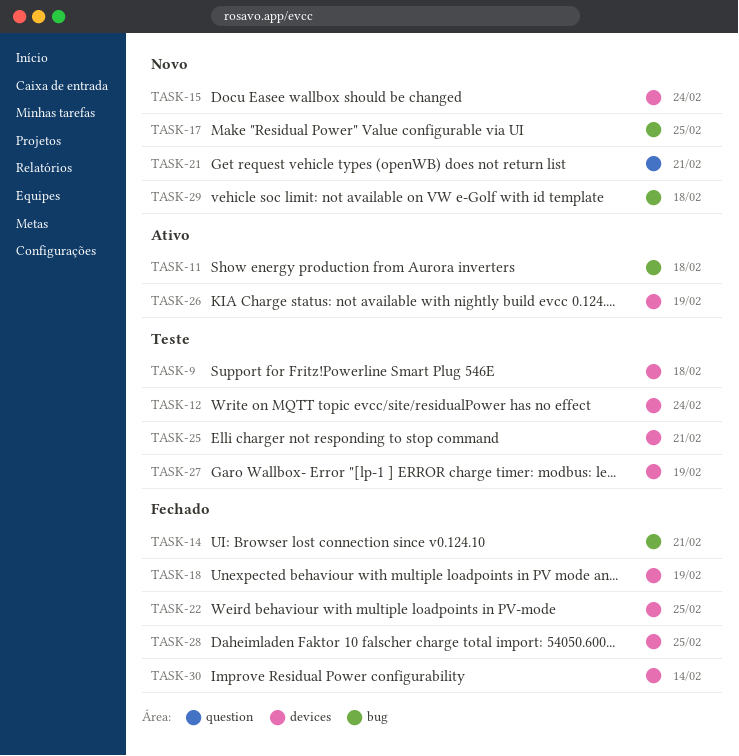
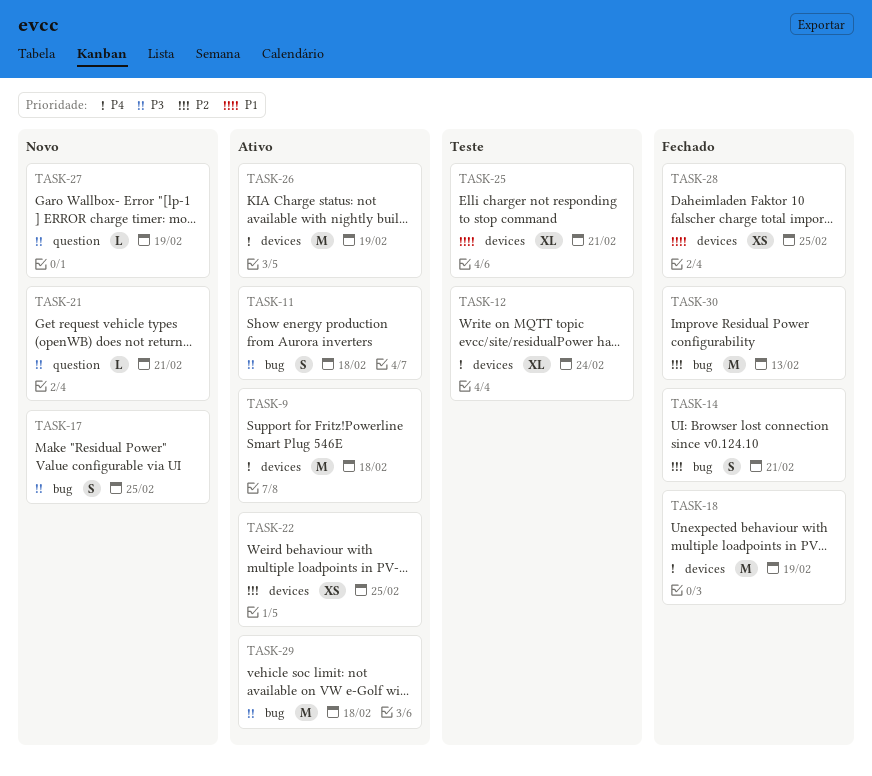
TASK-9, status: Teste -> Ativo
TASK-15: present -> none
TASK-22, status: Fechado -> Ativo
TASK-27, status: Teste -> Novo
TASK-27, label: devices -> question
TASK-29, status: Novo -> Ativo
TASK-30, label: devices -> bug
TASK-30, due: Feb 14 -> Feb 13

